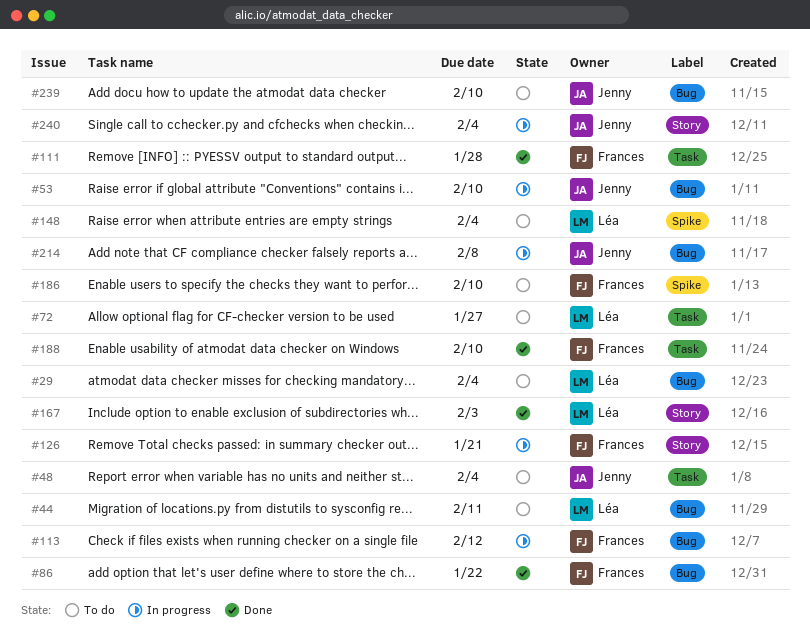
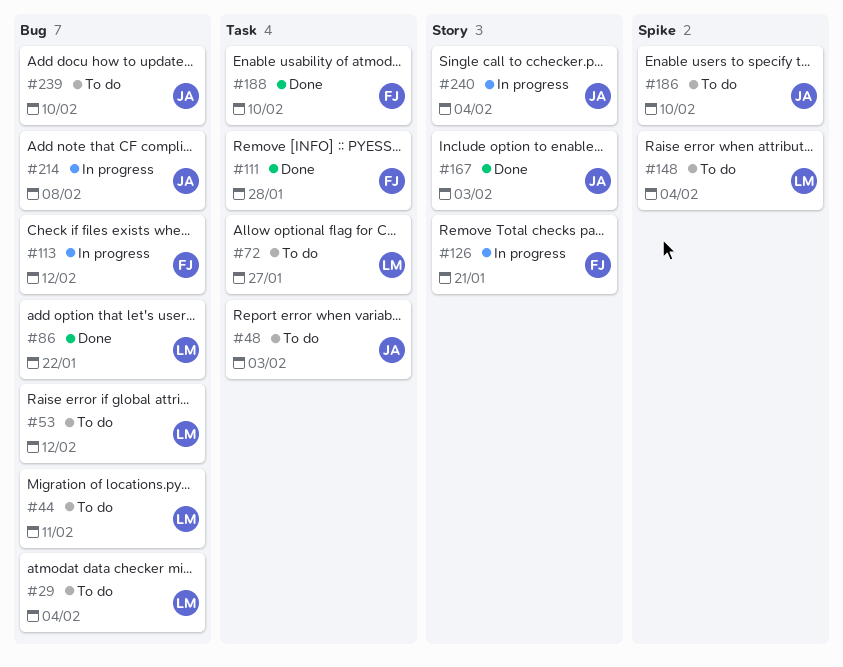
#48, due: Feb 4 -> Feb 3
#53, status: In progress -> To do
#53, owner: Jenny -> Léa
#53, due: Feb 10 -> Feb 12
#86, owner: Frances -> Léa
#167, owner: Léa -> Jenny
#186, owner: Frances -> Jenny

